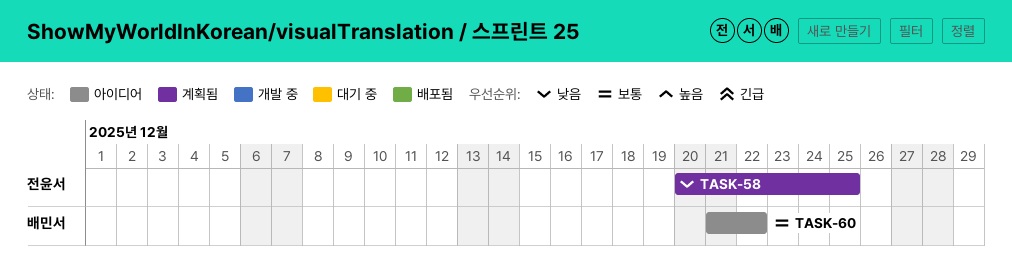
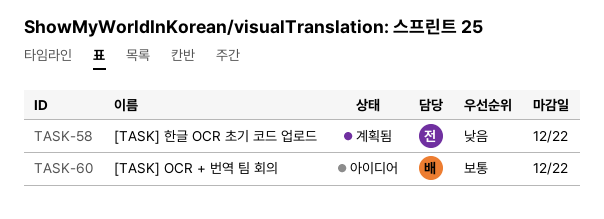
TASK-58, due: Dec 25 -> Dec 22

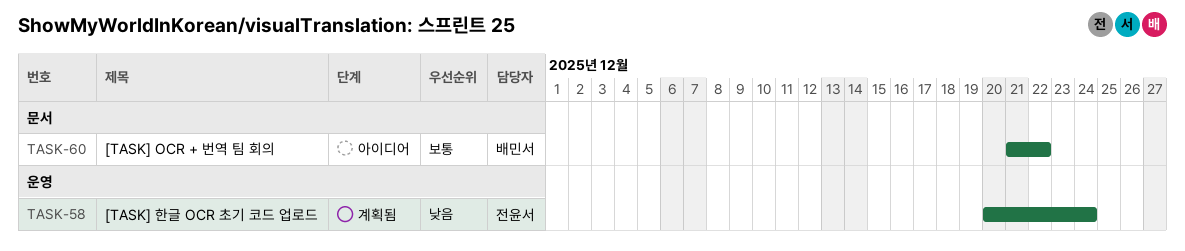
TASK-58, due: Dec 22 -> Dec 24

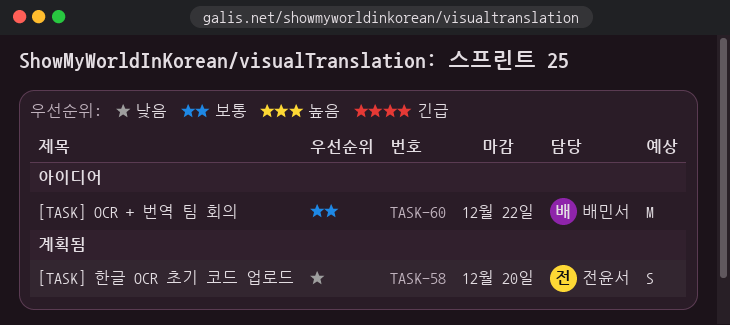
TASK-58, due: Dec 24 -> Dec 20

